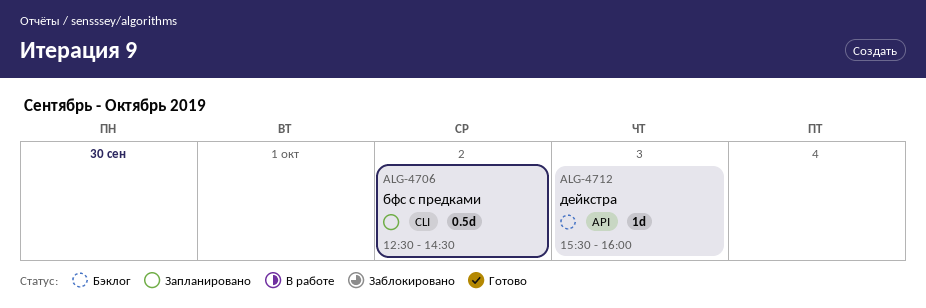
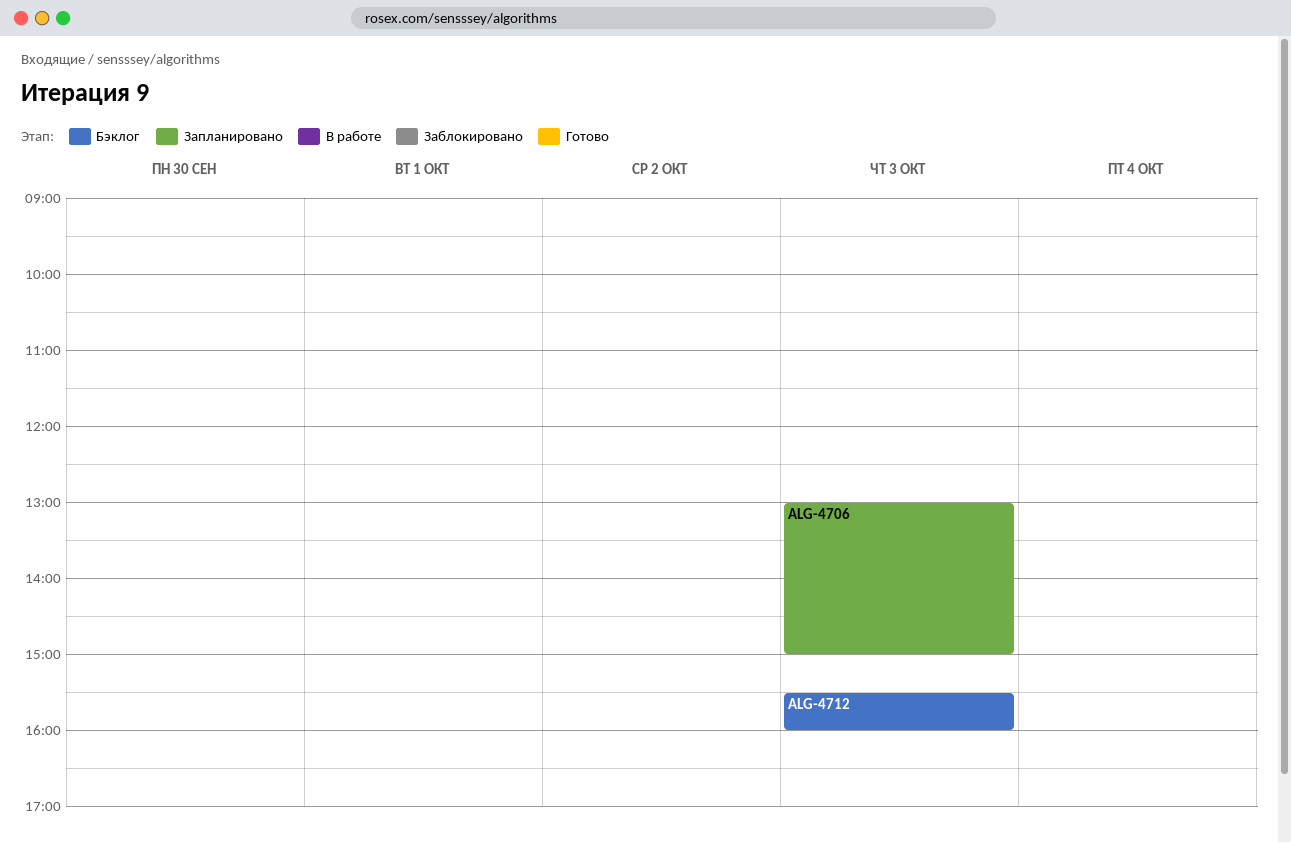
ALG-4706, day: Oct 2 -> Oct 3
ALG-4706, begins: 12:30 -> 13:00
ALG-4706, ends: 14:30 -> 15:00

